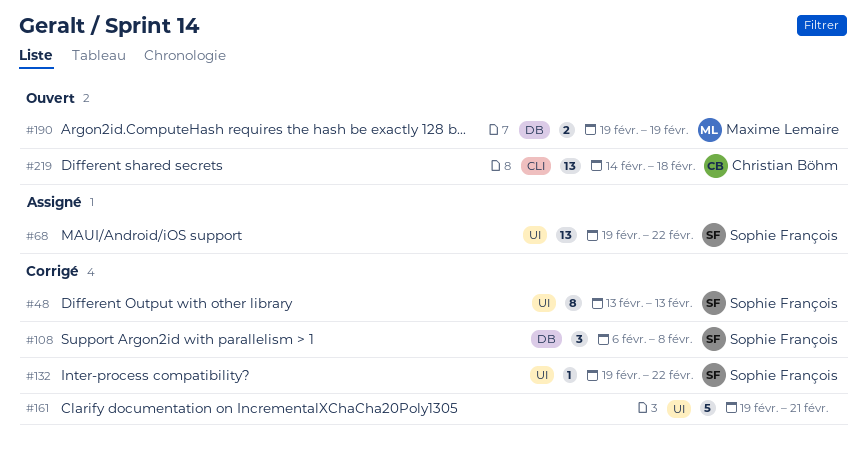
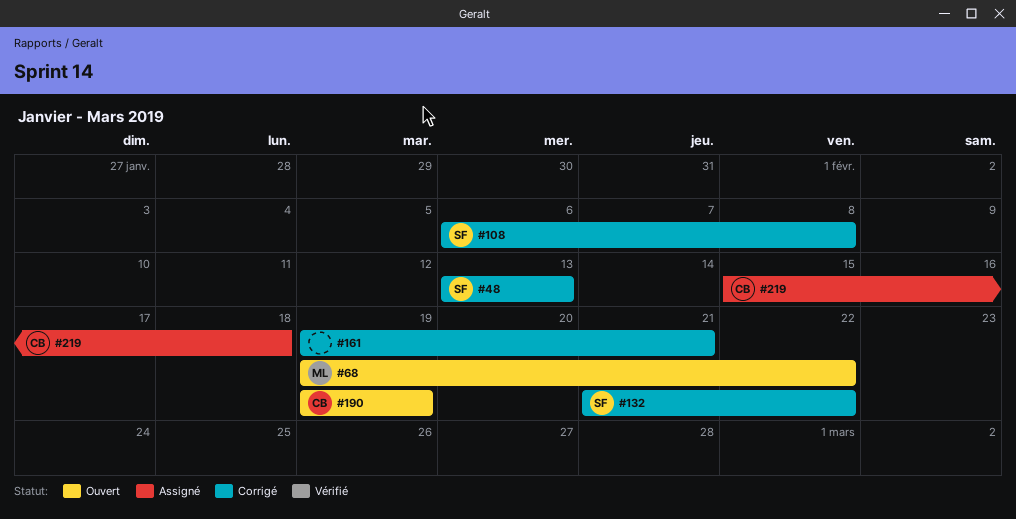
#68, status: Assigné -> Ouvert
#68, owner: Sophie François -> Maxime Lemaire
#132, start: Feb 19 -> Feb 21
#190, owner: Maxime Lemaire -> Christian Böhm
#219, status: Ouvert -> Assigné
#219, start: Feb 14 -> Feb 15

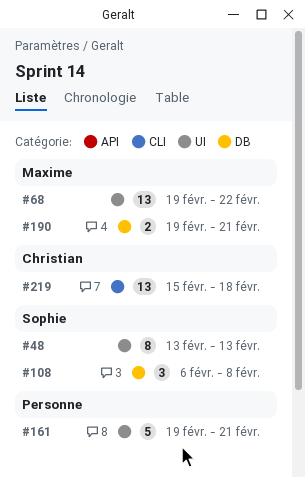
#132: present -> none
#190, owner: Christian -> Maxime
#190, due: Feb 19 -> Feb 21

